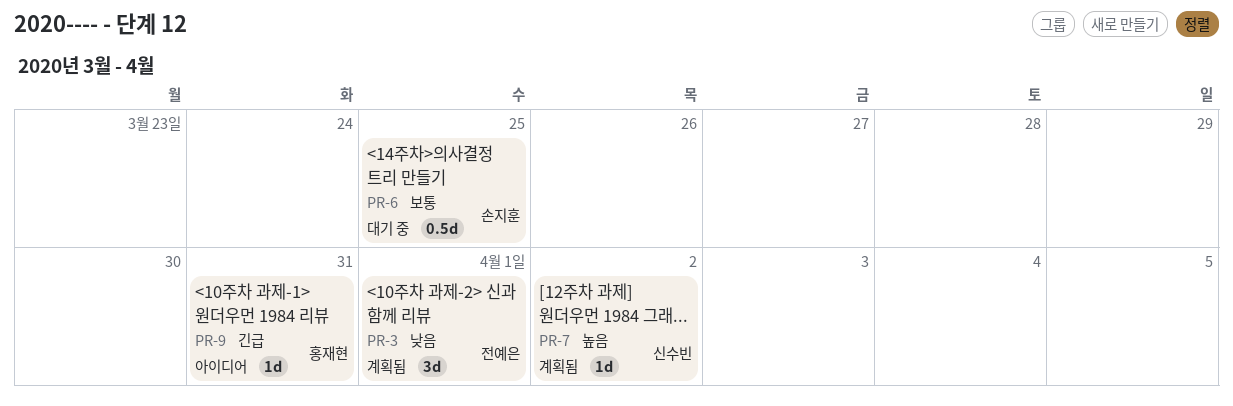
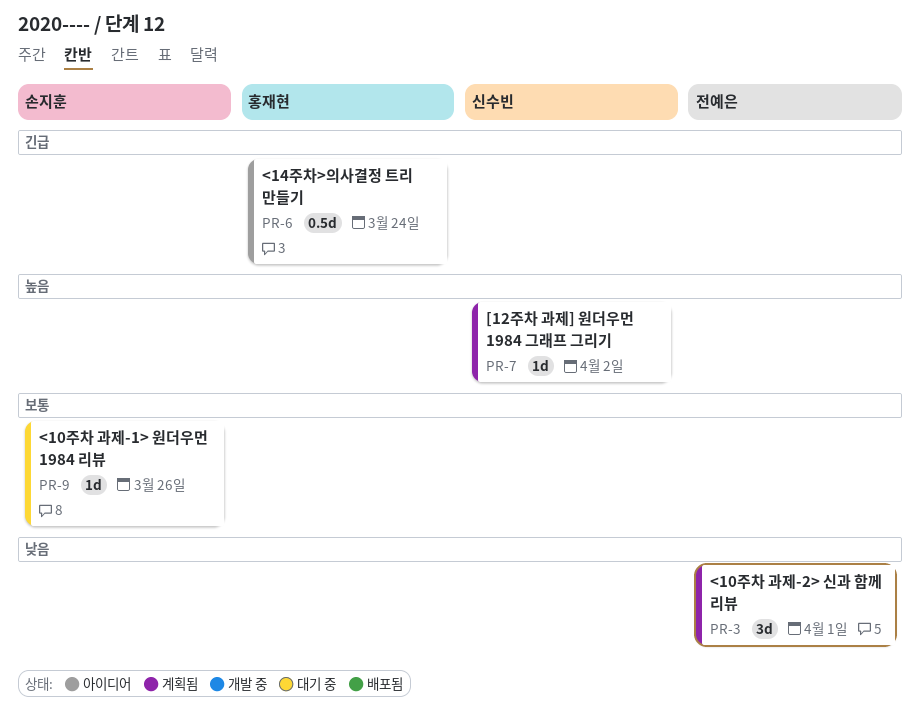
PR-6, status: 대기 중 -> 아이디어
PR-6, owner: 손지훈 -> 홍재현
PR-6, priority: 보통 -> 긴급
PR-6, due: Mar 25 -> Mar 24
PR-9, status: 아이디어 -> 대기 중
PR-9, owner: 홍재현 -> 손지훈
PR-9, priority: 긴급 -> 보통
PR-9, due: Mar 31 -> Mar 26

